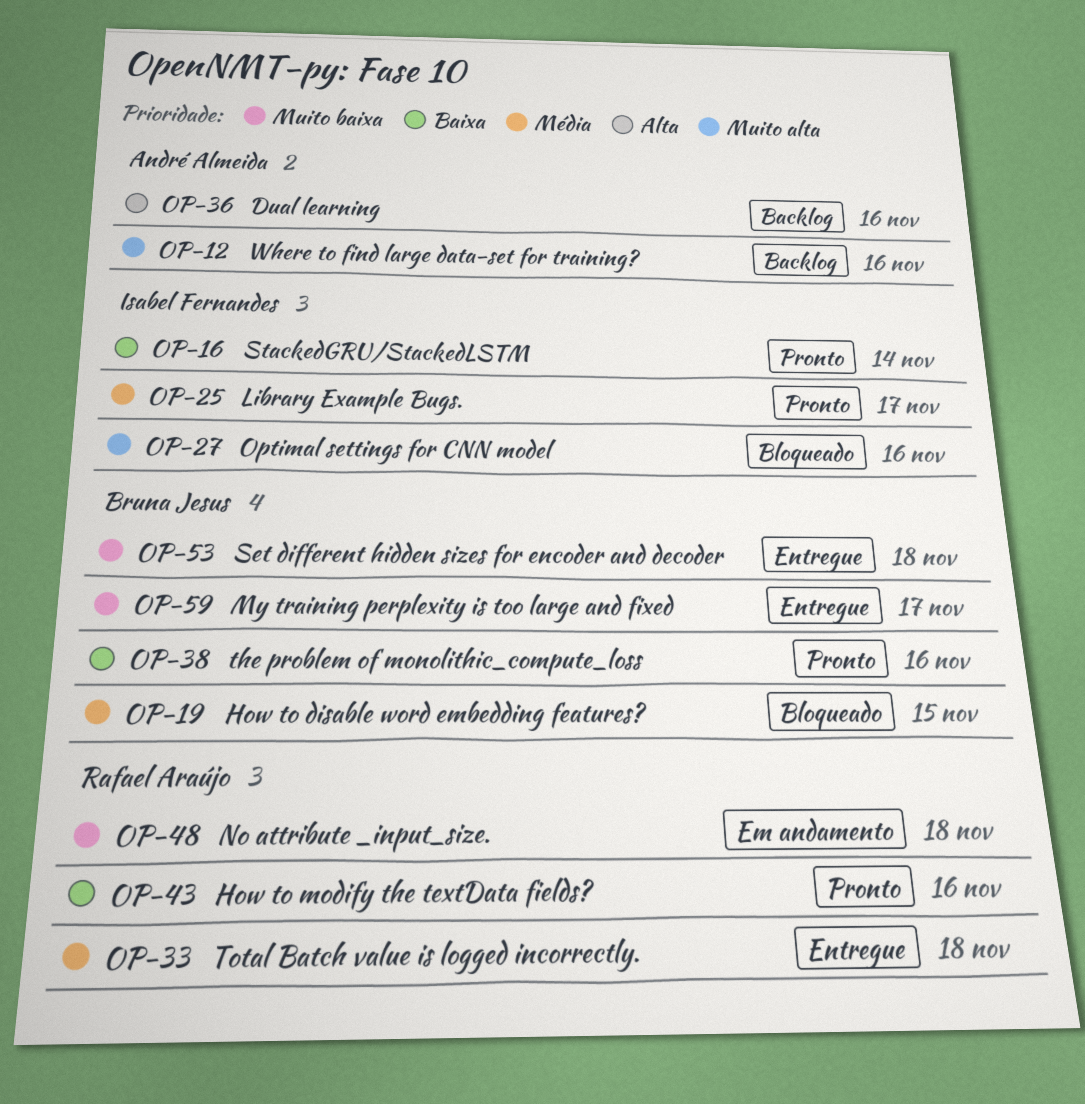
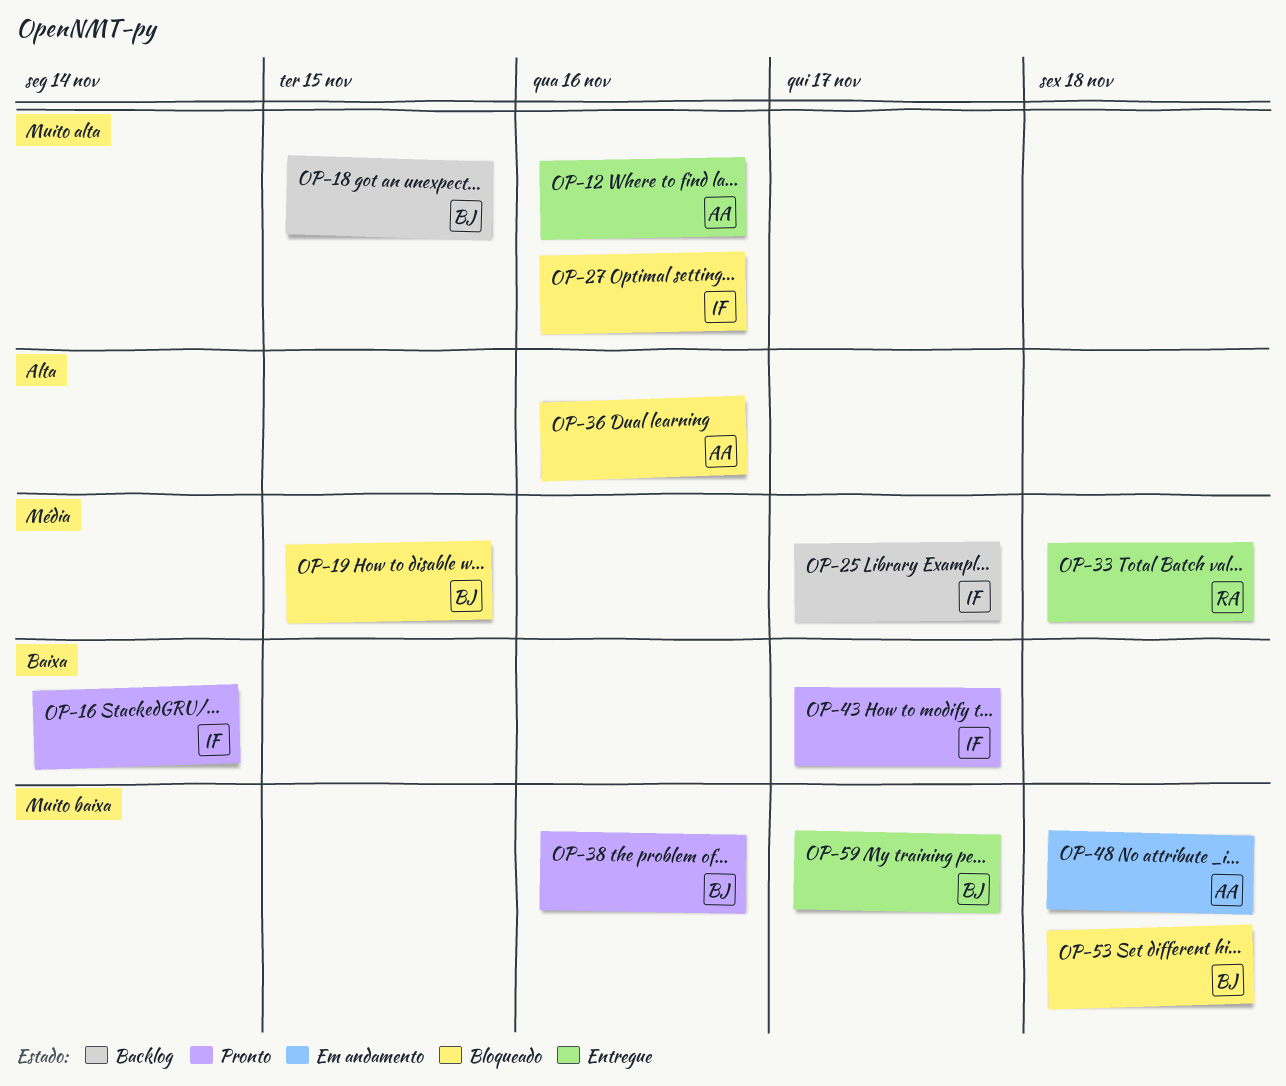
OP-12, status: Backlog -> Entregue
OP-18: none -> present
OP-25, status: Pronto -> Backlog
OP-36, status: Backlog -> Bloqueado
OP-38, priority: Baixa -> Muito baixa
OP-43, owner: Rafael Araújo -> Isabel Fernandes
OP-43, due: Nov 16 -> Nov 17
OP-48, owner: Rafael Araújo -> André Almeida
OP-53, status: Entregue -> Bloqueado

